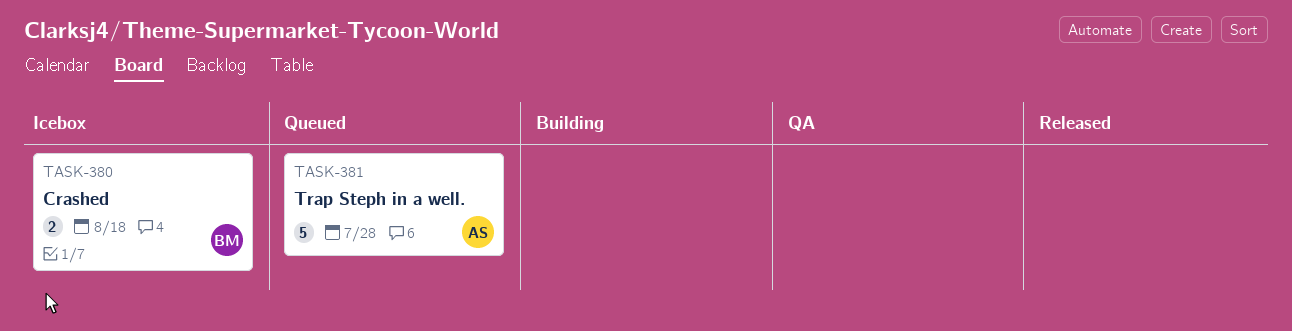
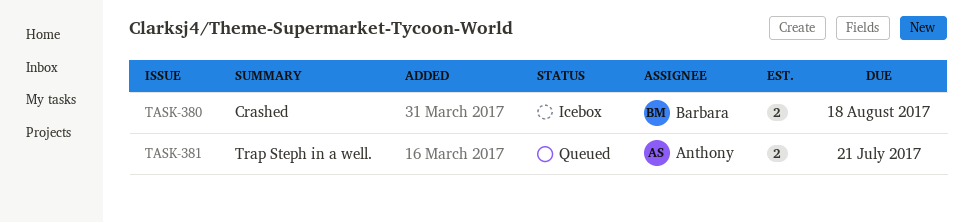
TASK-381, estimate: 5 -> 2
TASK-381, due: Jul 28 -> Jul 21

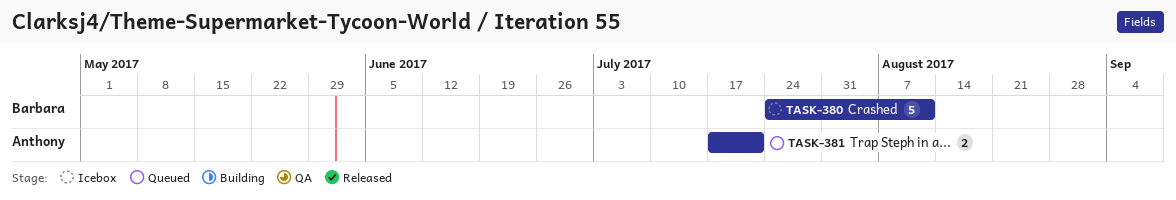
TASK-380, estimate: 2 -> 5
TASK-380, due: Aug 18 -> Aug 11

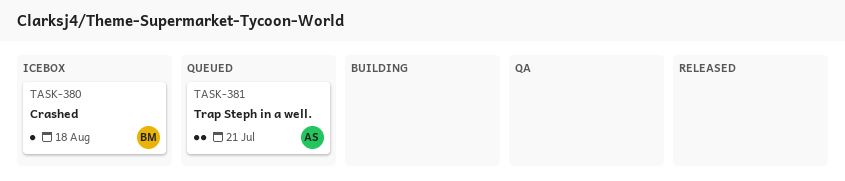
TASK-380, estimate: 5 -> 1
TASK-380, due: Aug 11 -> Aug 18

